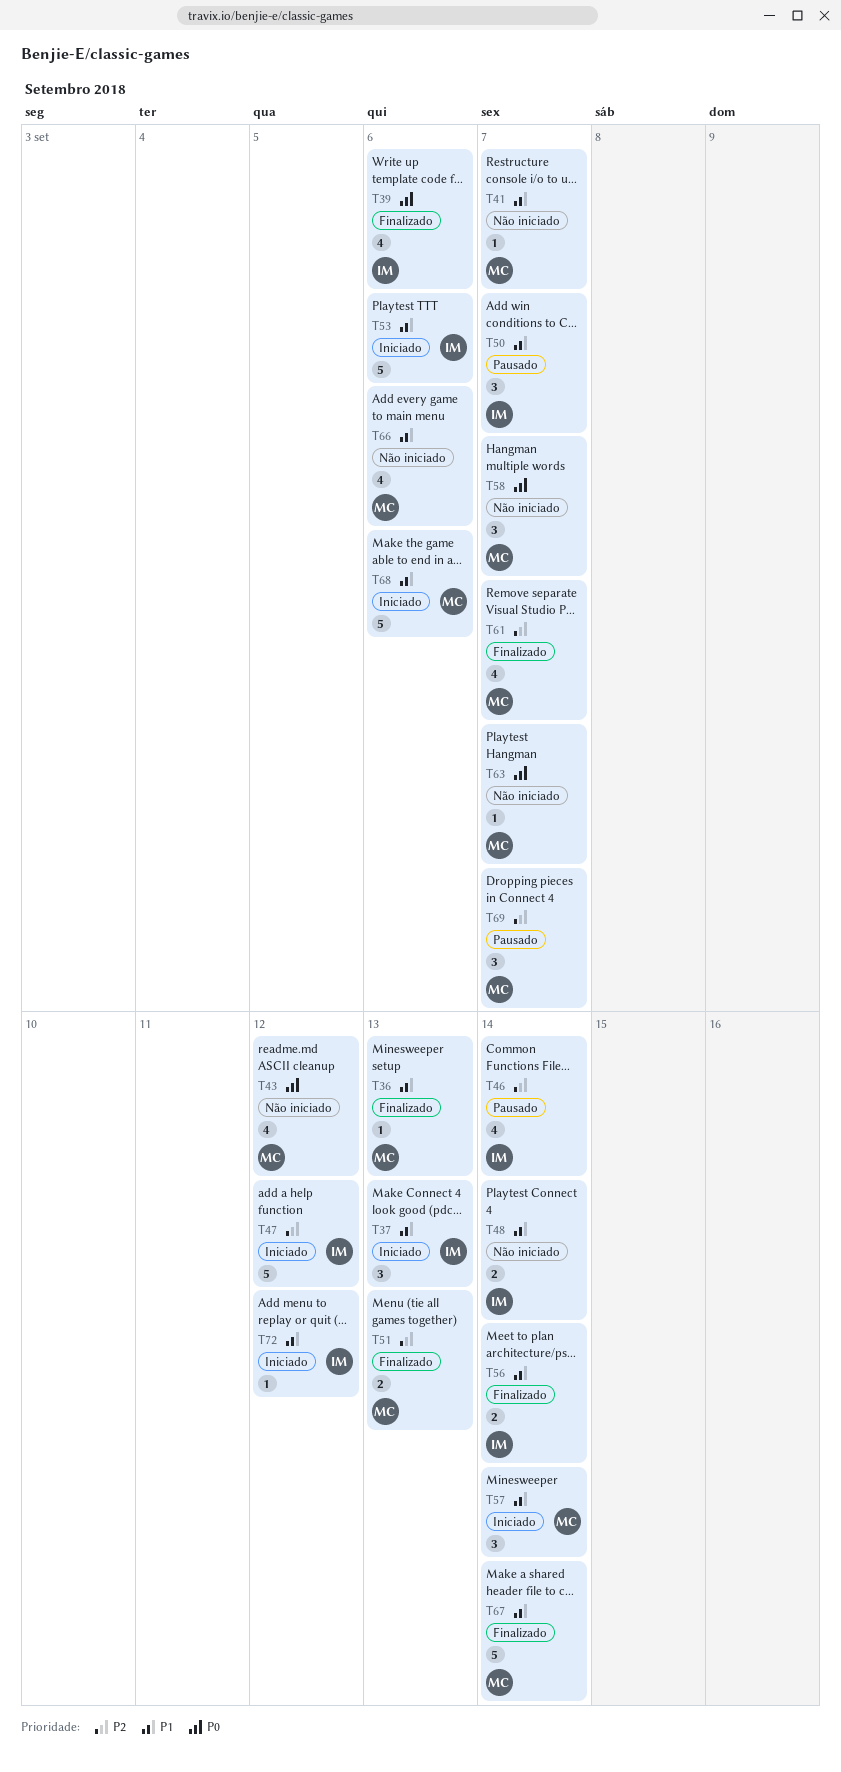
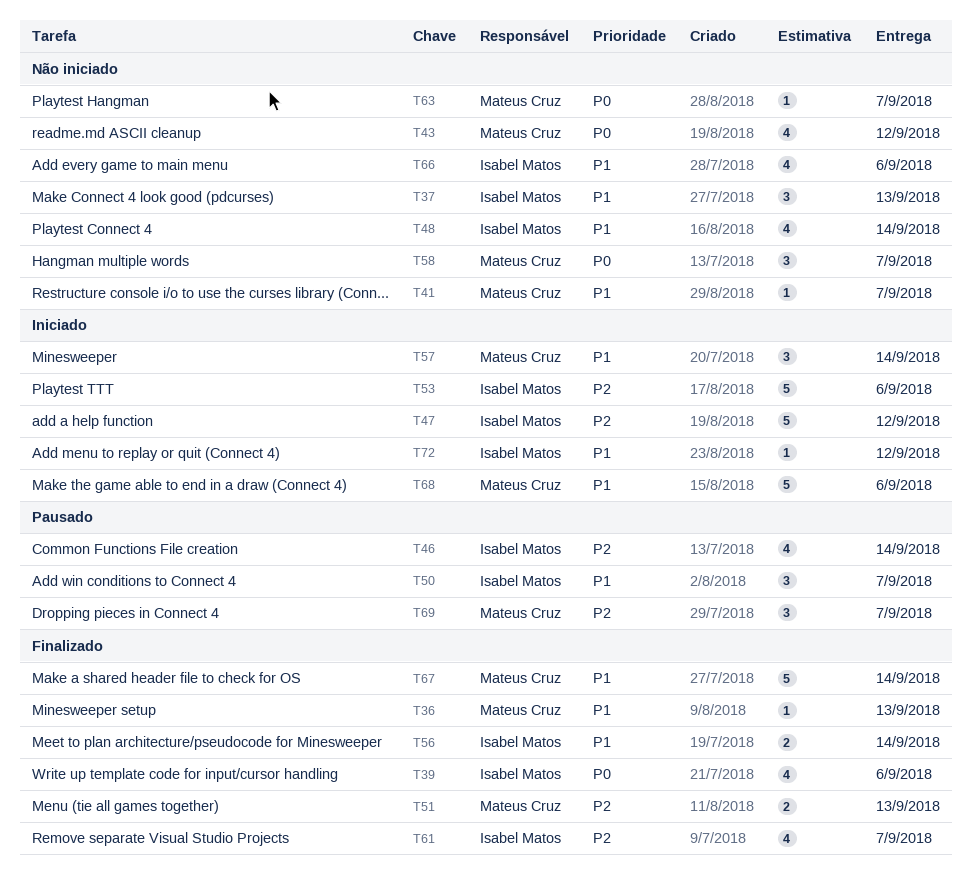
T37, status: Iniciado -> Não iniciado
T48, estimate: 2 -> 4
T53, priority: P1 -> P2
T61, owner: Mateus Cruz -> Isabel Matos
T66, owner: Mateus Cruz -> Isabel Matos

